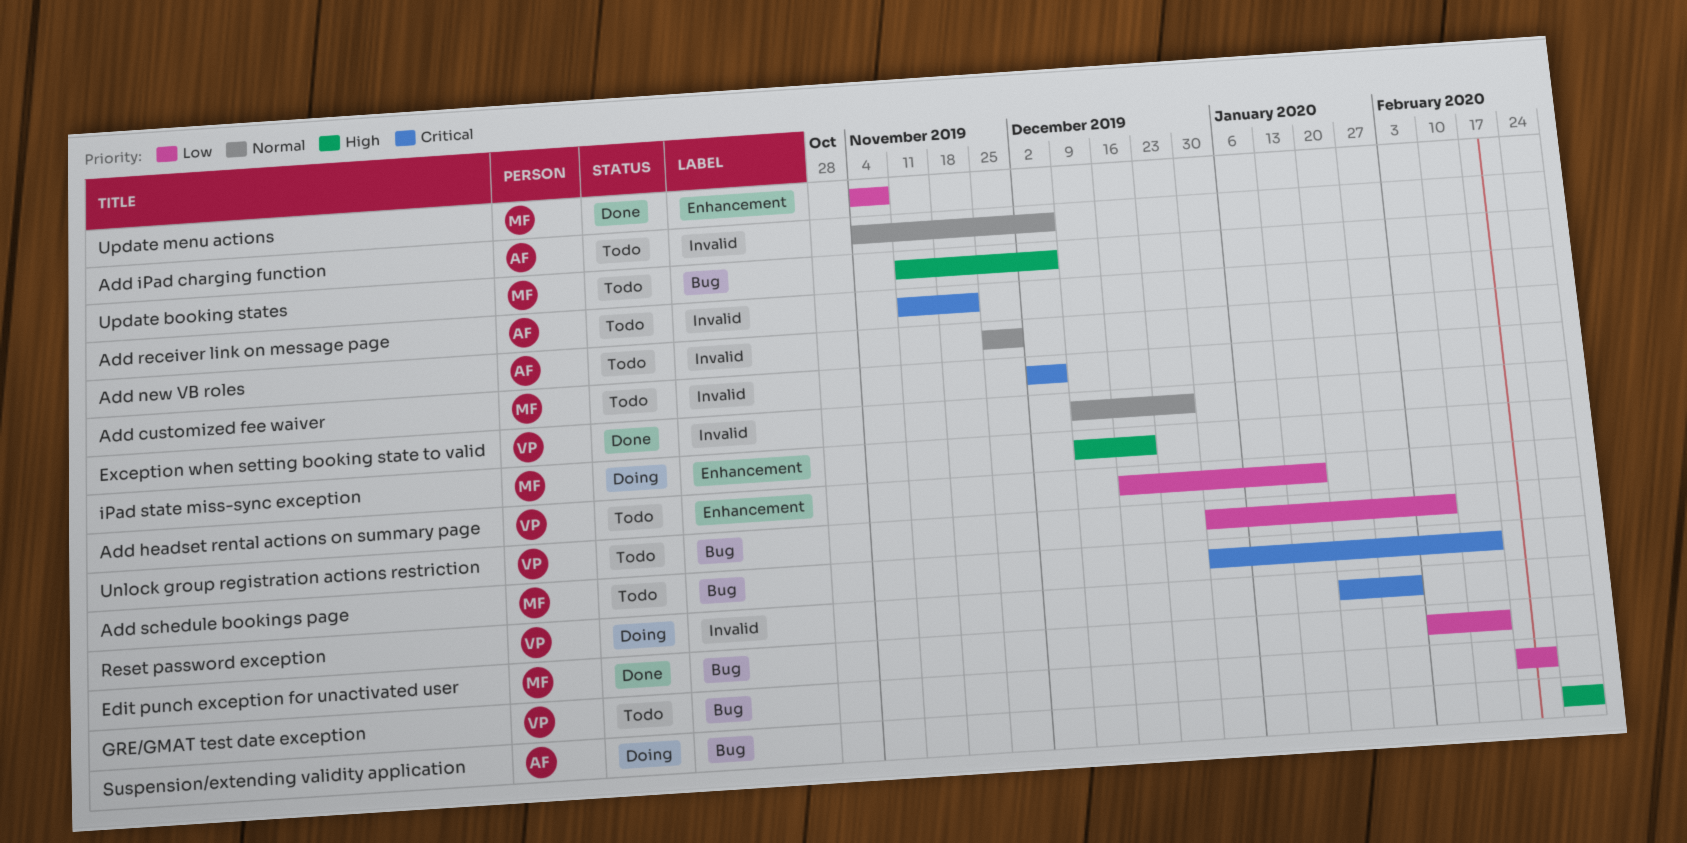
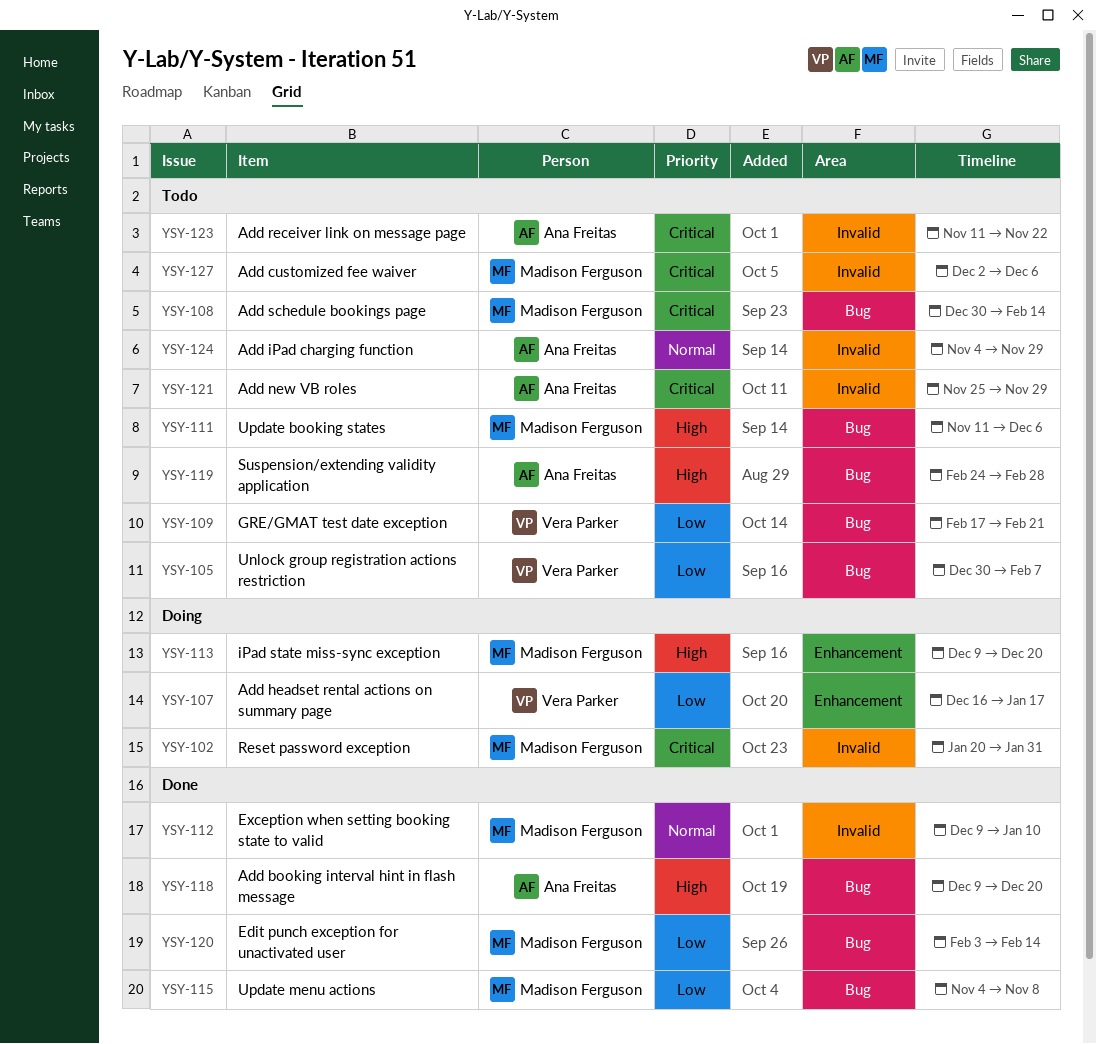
Add booking interval hint in flash message: none -> present
Add headset rental actions on summary page, status: Todo -> Doing
Add iPad charging function, due: Dec 6 -> Nov 29
Add new VB roles, priority: Normal -> Critical
Exception when setting booking state to valid, owner: Vera Parker -> Madison Ferguson
Exception when setting booking state to valid, due: Dec 27 -> Jan 10
Reset password exception, owner: Vera Parker -> Madison Ferguson
Suspension/extending validity application, status: Doing -> Todo
Update menu actions, label: Enhancement -> Bug

